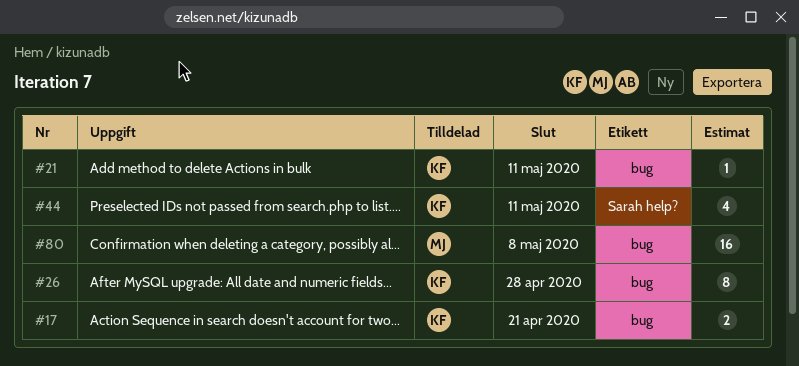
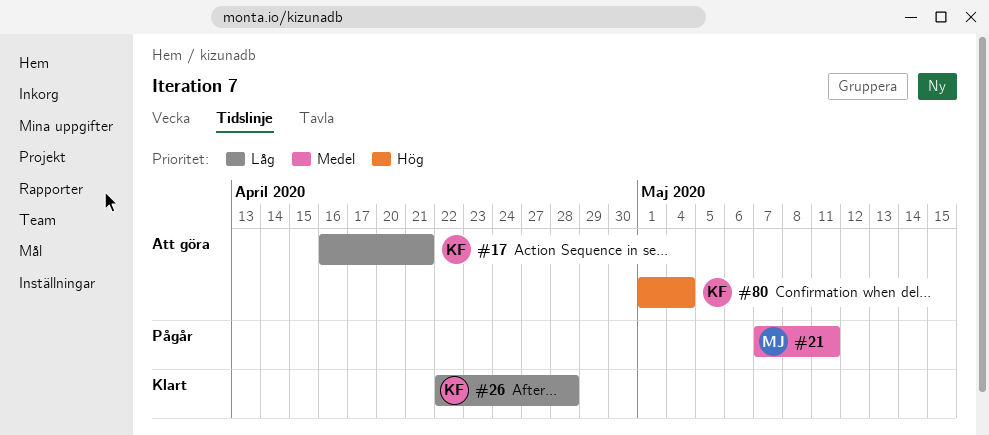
#21, owner: KF -> MJ
#44: present -> none
#80, owner: MJ -> KF
#80, due: May 8 -> May 4

